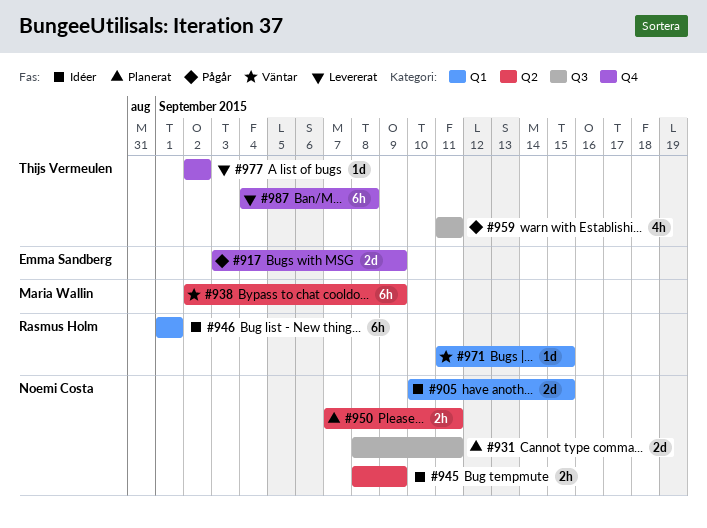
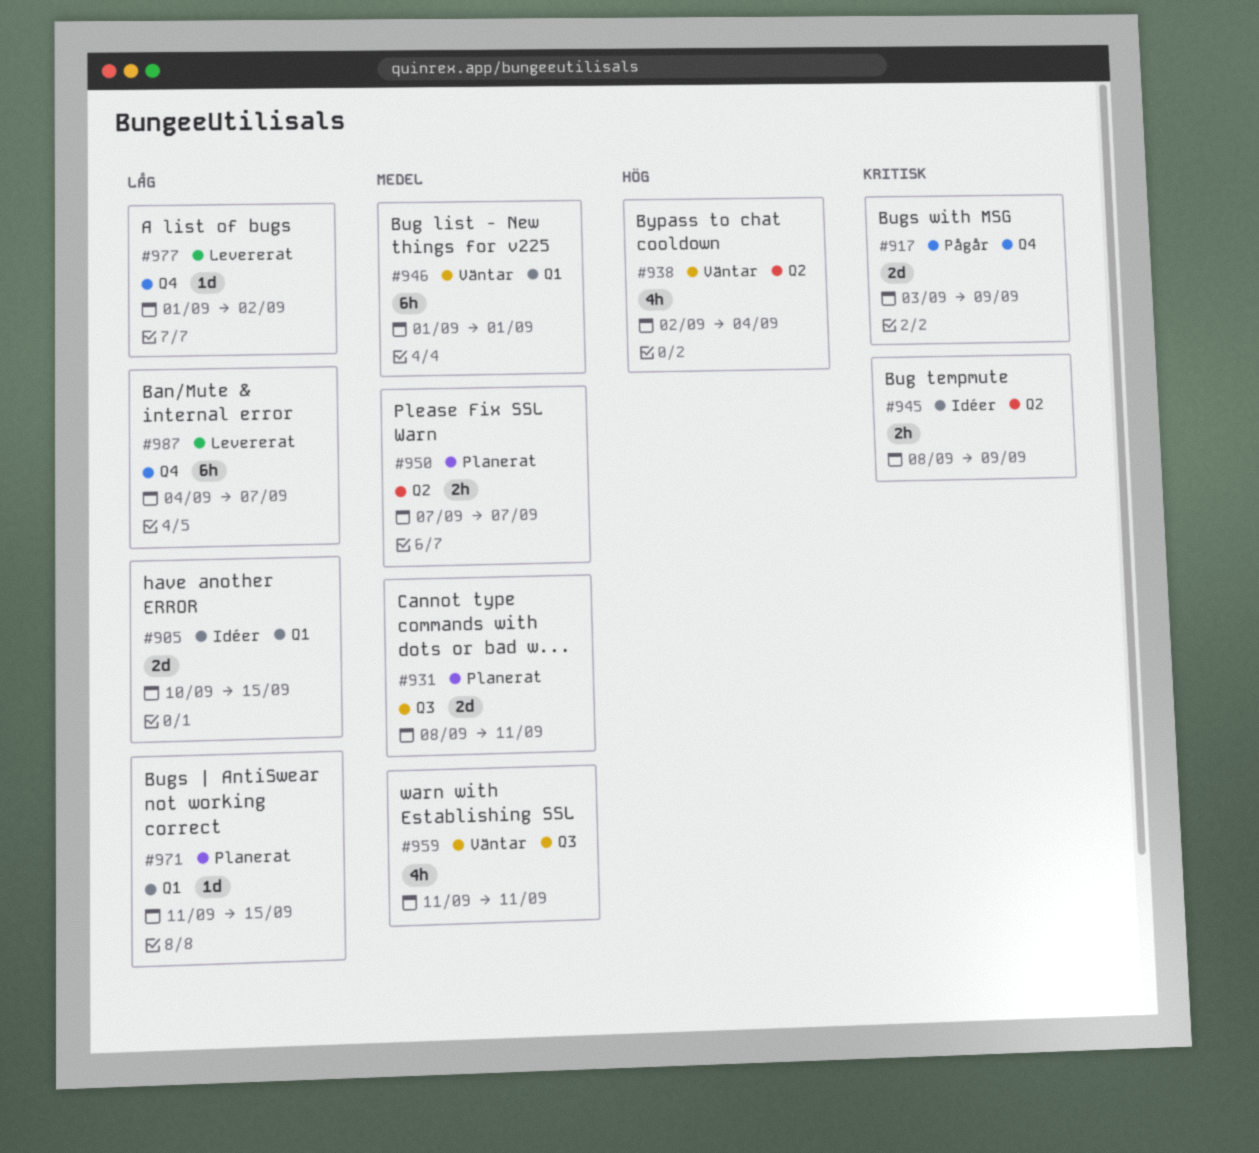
#938, estimate: 6h -> 4h
#938, due: Sep 9 -> Sep 4
#946, status: Idéer -> Väntar
#950, due: Sep 11 -> Sep 7
#959, status: Pågår -> Väntar
#971, status: Väntar -> Planerat
#977, start: Sep 2 -> Sep 1
#987, due: Sep 8 -> Sep 7

